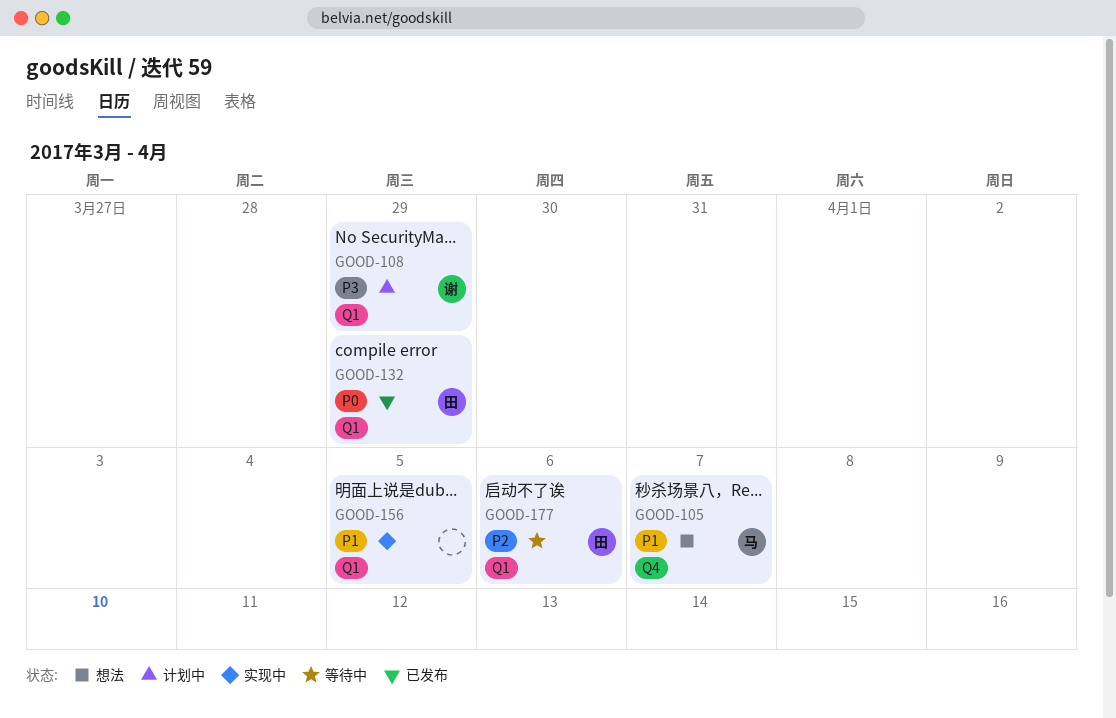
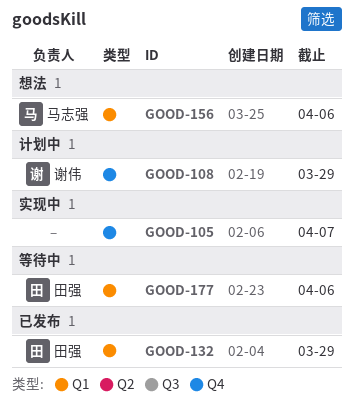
GOOD-105, status: 想法 -> 实现中
GOOD-105, owner: 马志强 -> none
GOOD-108, label: Q1 -> Q4
GOOD-156, status: 实现中 -> 想法
GOOD-156, owner: none -> 马志强
GOOD-156, due: Apr 5 -> Apr 6

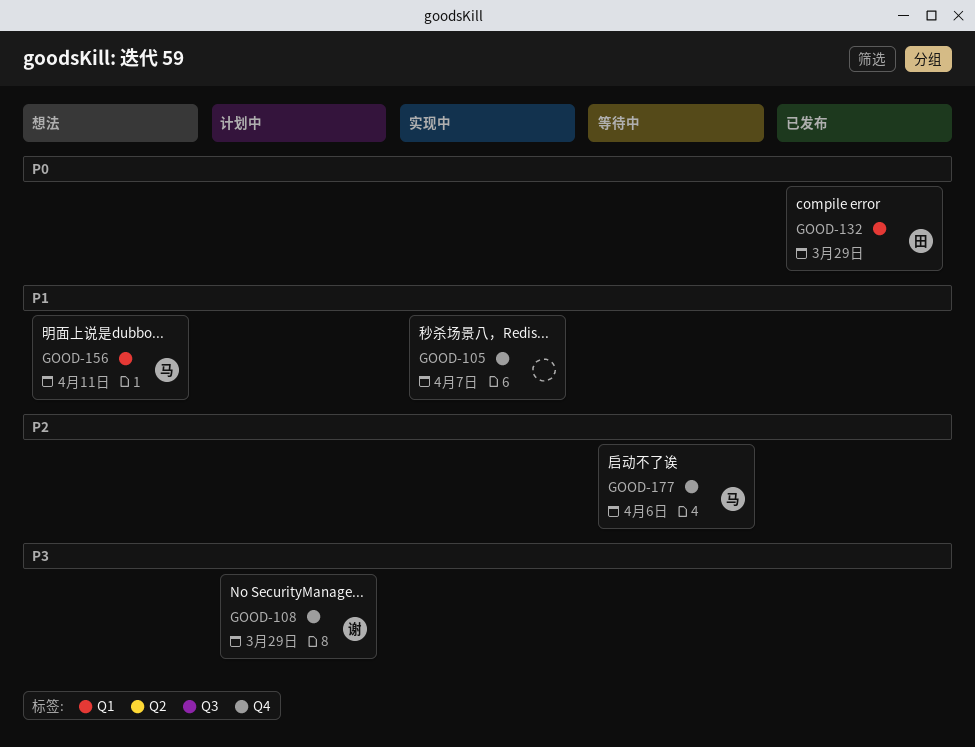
GOOD-156, due: Apr 6 -> Apr 11
GOOD-177, owner: 田强 -> 马志强
GOOD-177, label: Q1 -> Q4

